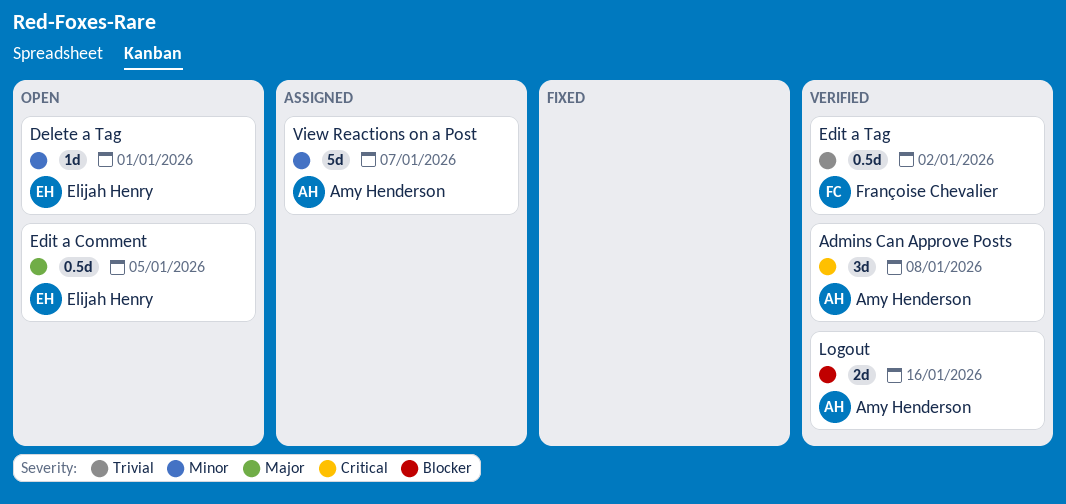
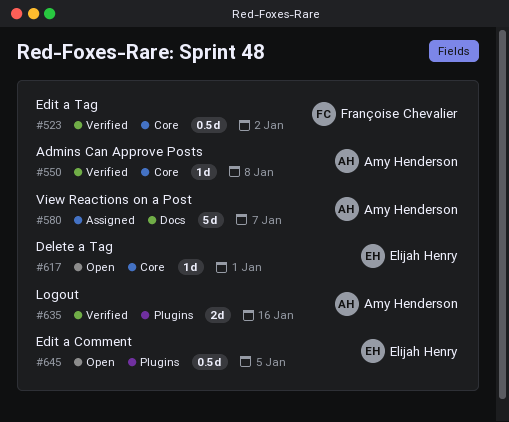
Admins Can Approve Posts, estimate: 3d -> 1d

